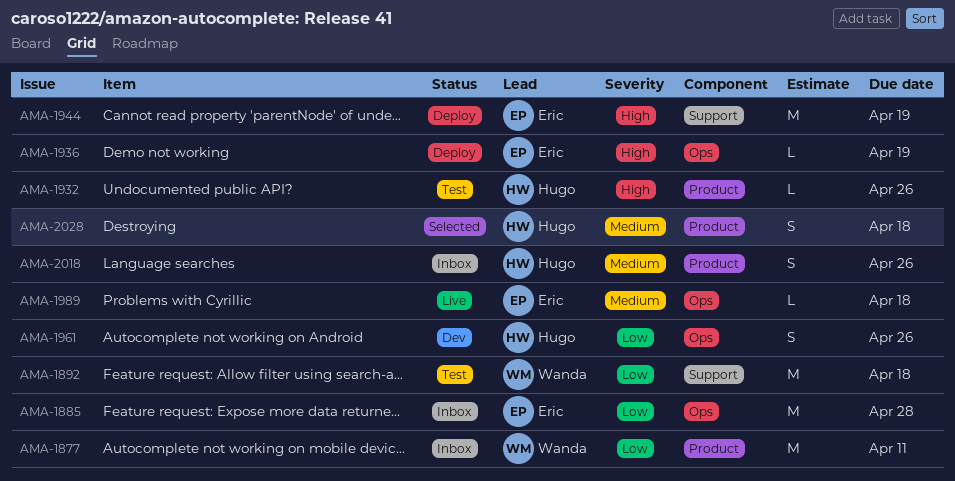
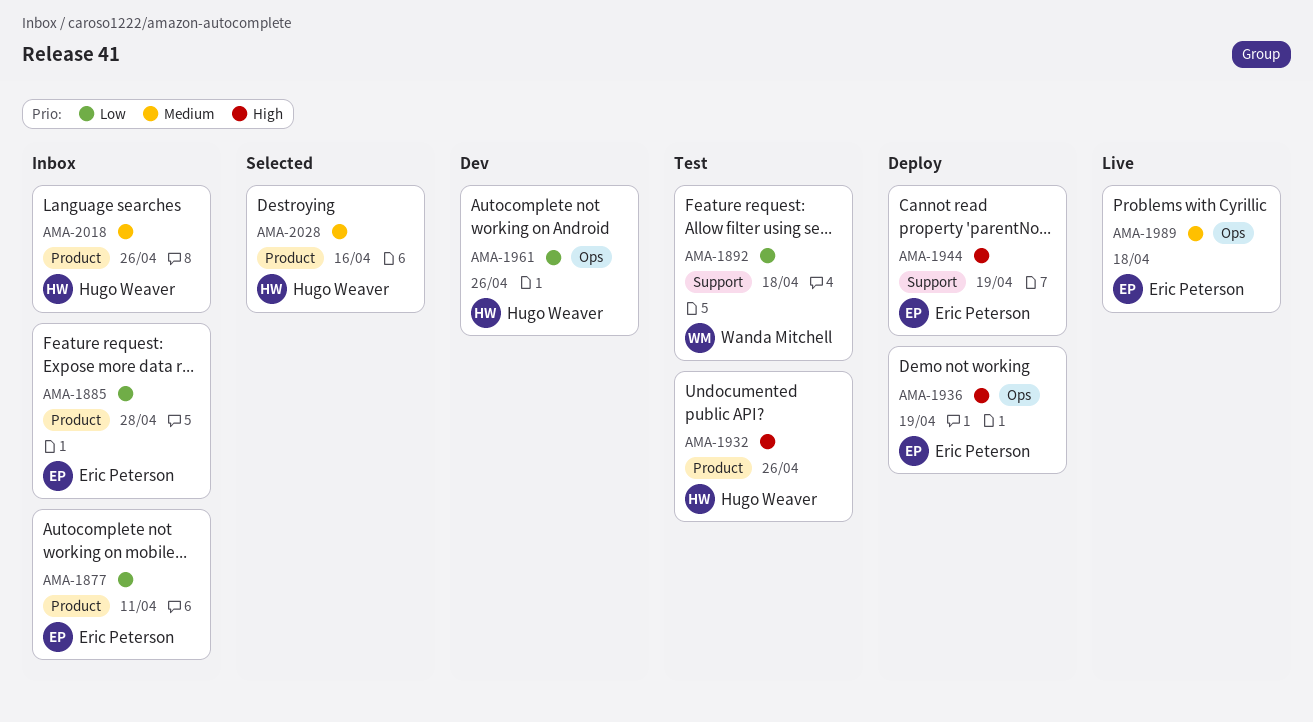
AMA-1877, owner: Wanda Mitchell -> Eric Peterson
AMA-1885, label: Ops -> Product
AMA-2028, due: Apr 18 -> Apr 16

